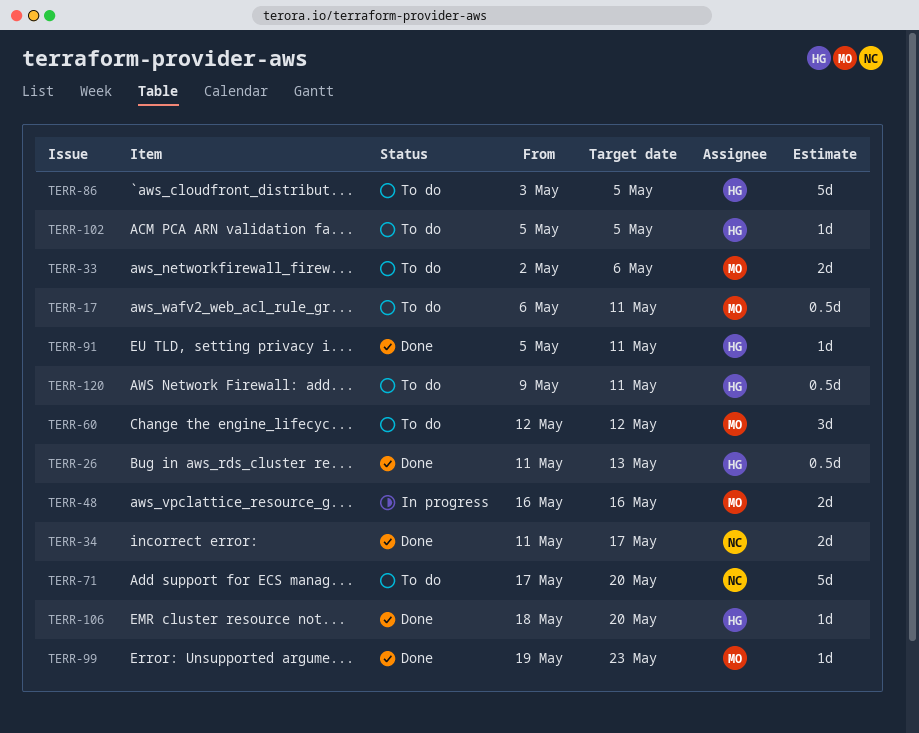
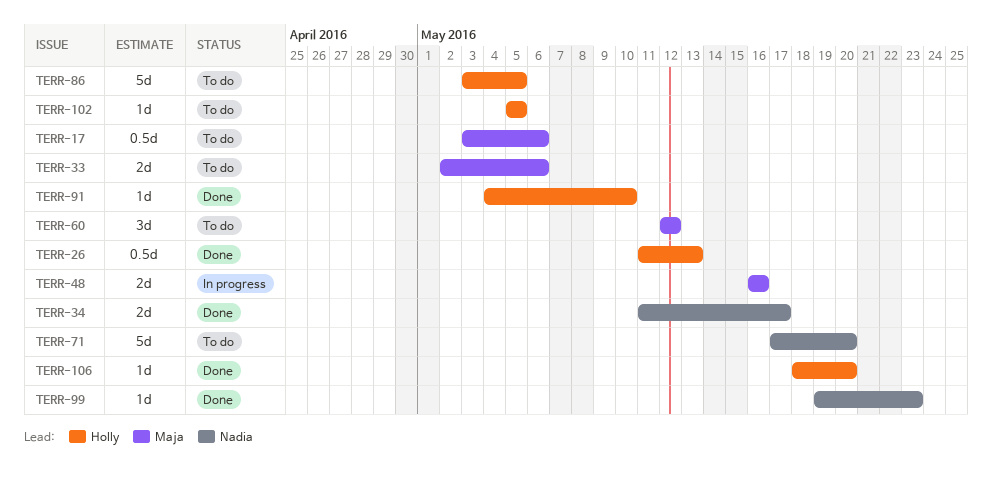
TERR-17, start: May 6 -> May 3
TERR-17, due: May 11 -> May 6
TERR-91, start: May 5 -> May 4
TERR-91, due: May 11 -> May 10
TERR-99, owner: Maja -> Nadia
TERR-120: present -> none

